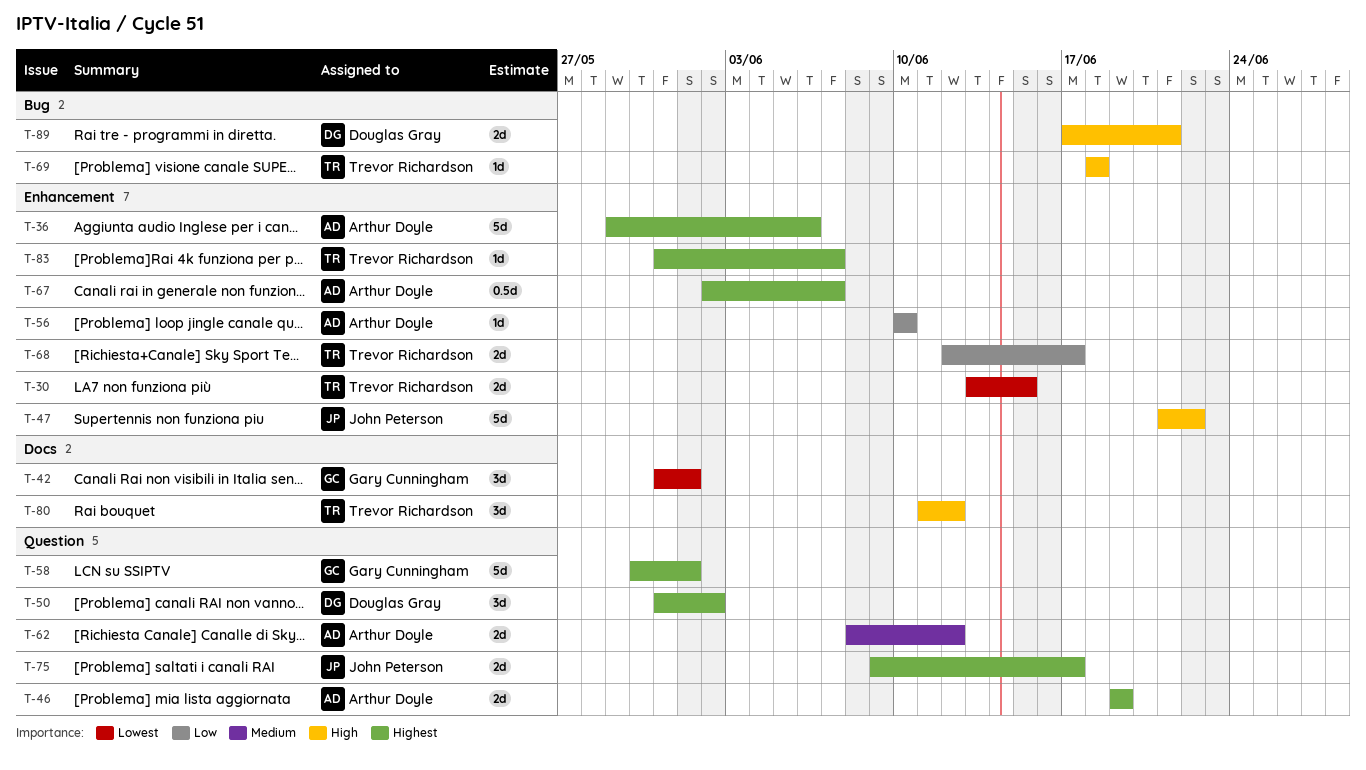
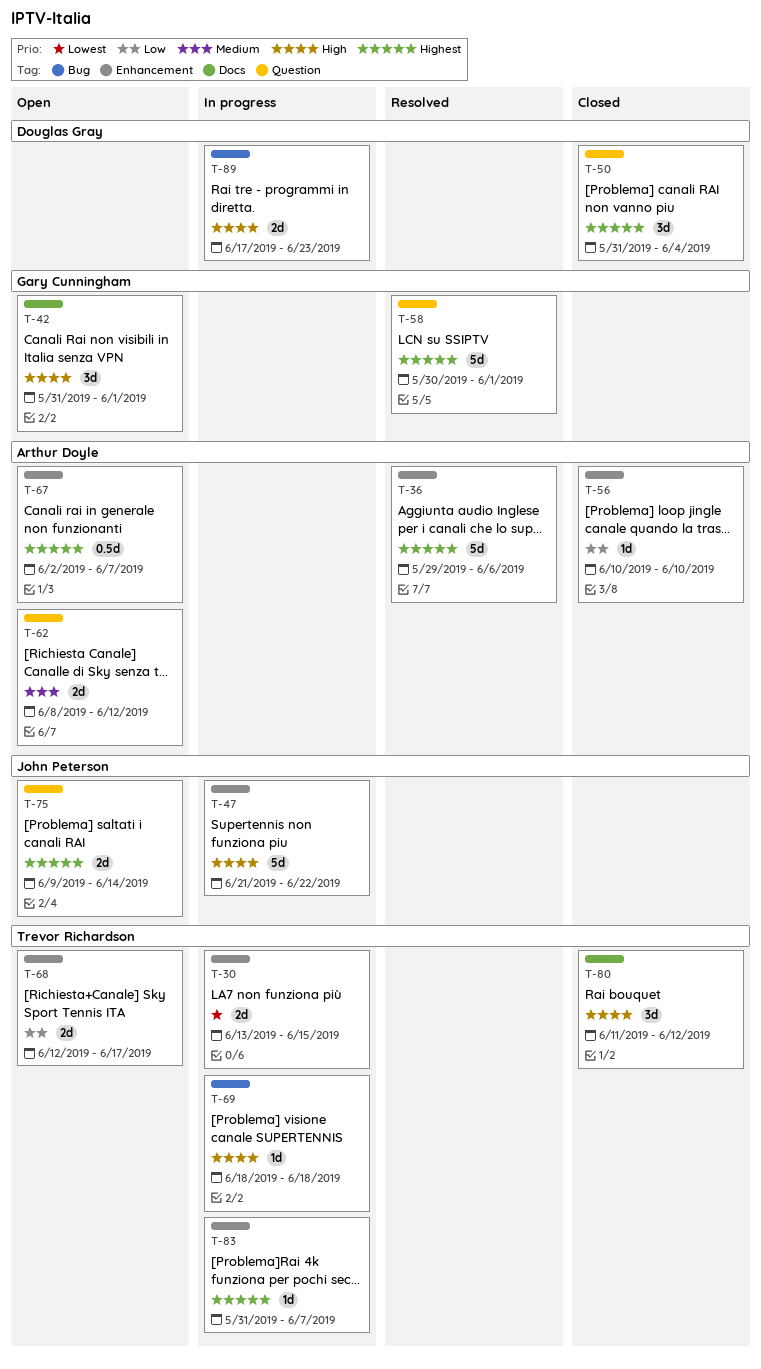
T-42, priority: Lowest -> High
T-46: present -> none
T-50, due: Jun 2 -> Jun 4
T-75, due: Jun 17 -> Jun 14
T-89, due: Jun 21 -> Jun 23

